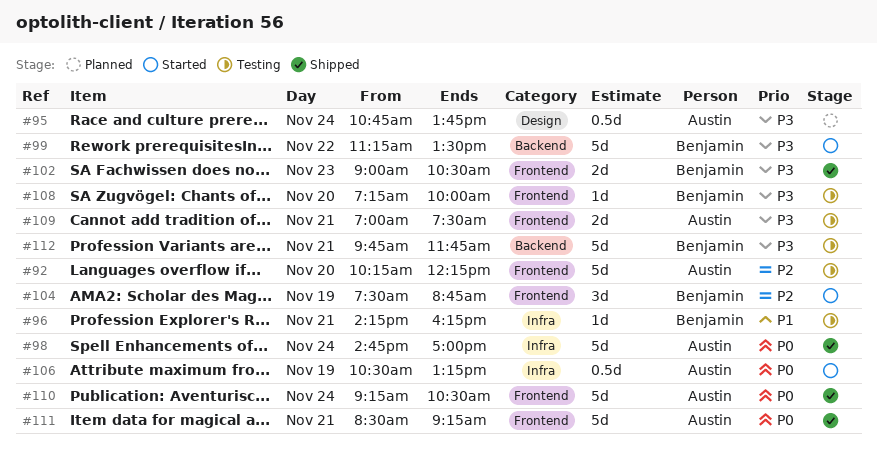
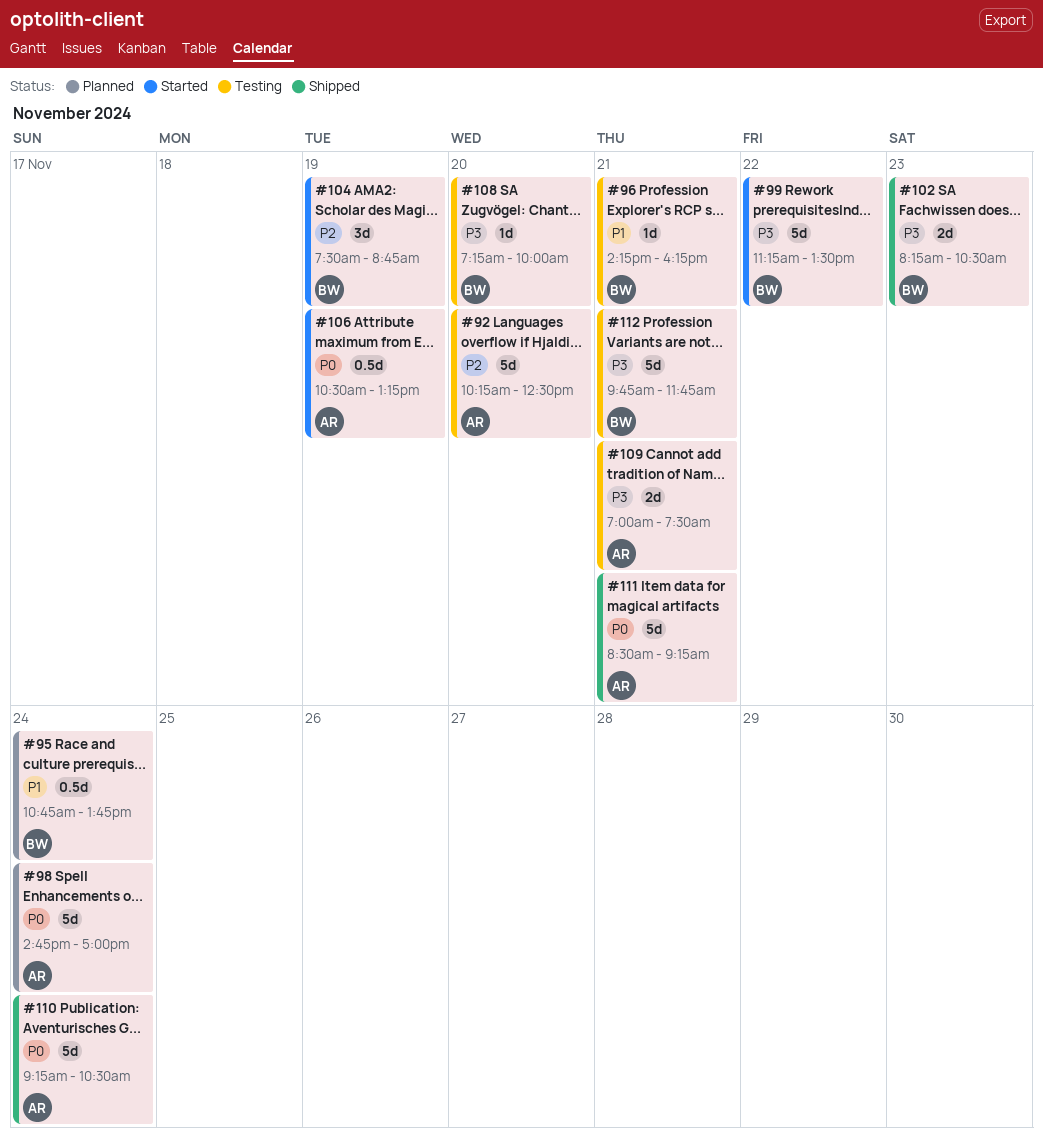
#92, ends: 12:15 -> 12:30
#95, owner: Austin -> Benjamin
#95, priority: P3 -> P1
#98, status: Shipped -> Planned
#102, begins: 09:00 -> 08:15

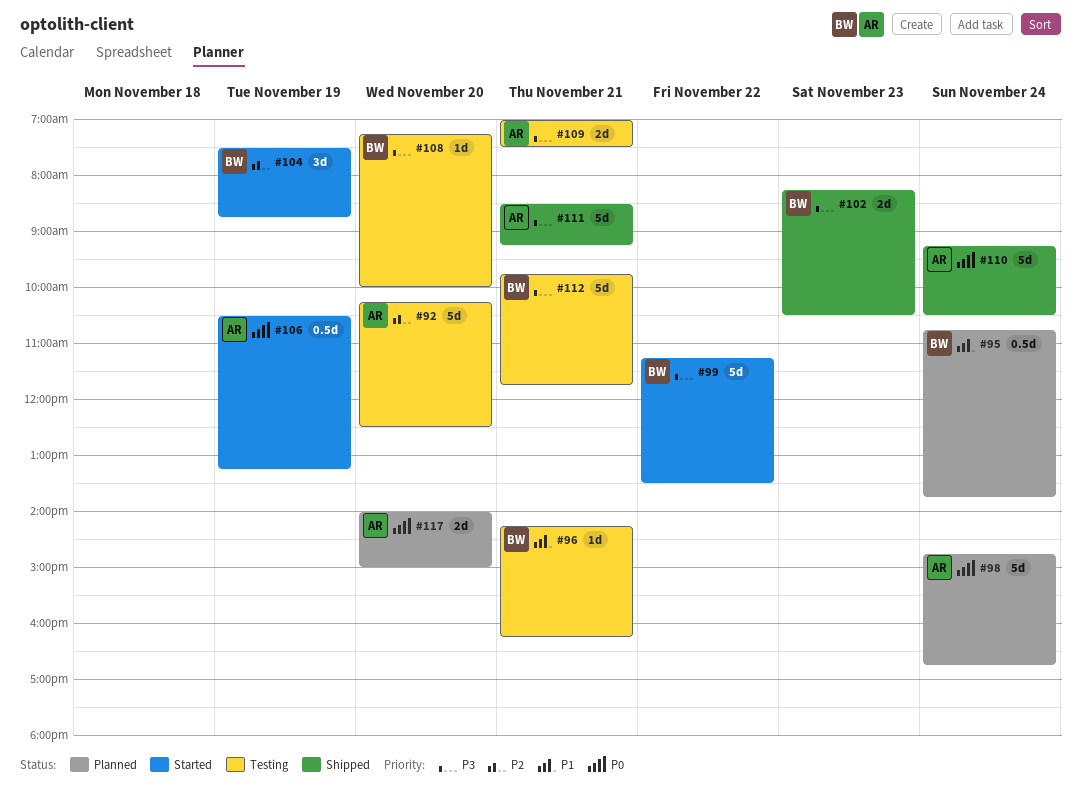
#98, ends: 17:00 -> 16:45
#111, priority: P0 -> P3
#117: none -> present

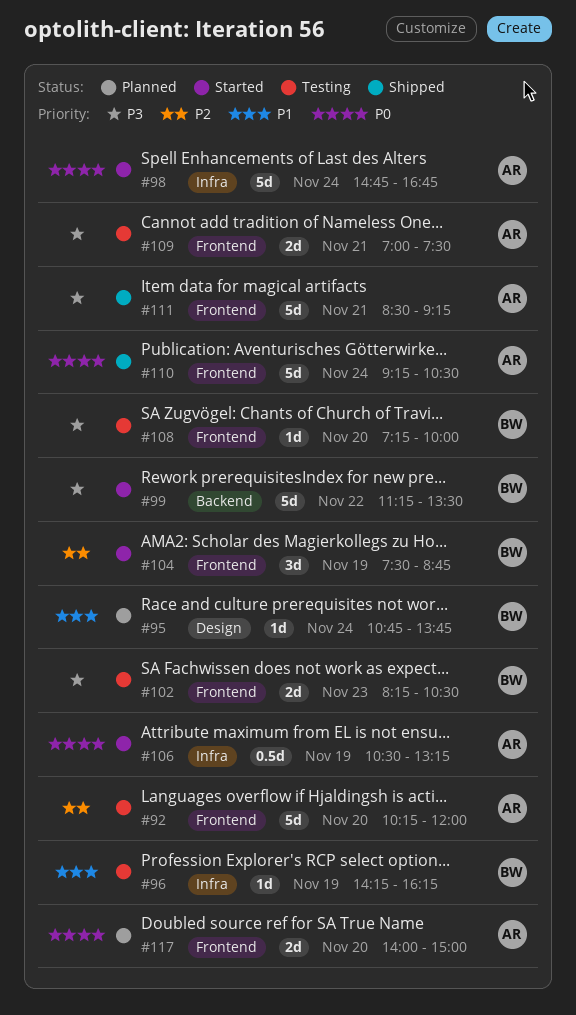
#92, ends: 12:30 -> 12:00
#95, estimate: 0.5d -> 1d
#96, day: Nov 21 -> Nov 19
#98, status: Planned -> Started
#102, status: Shipped -> Testing
#112: present -> none

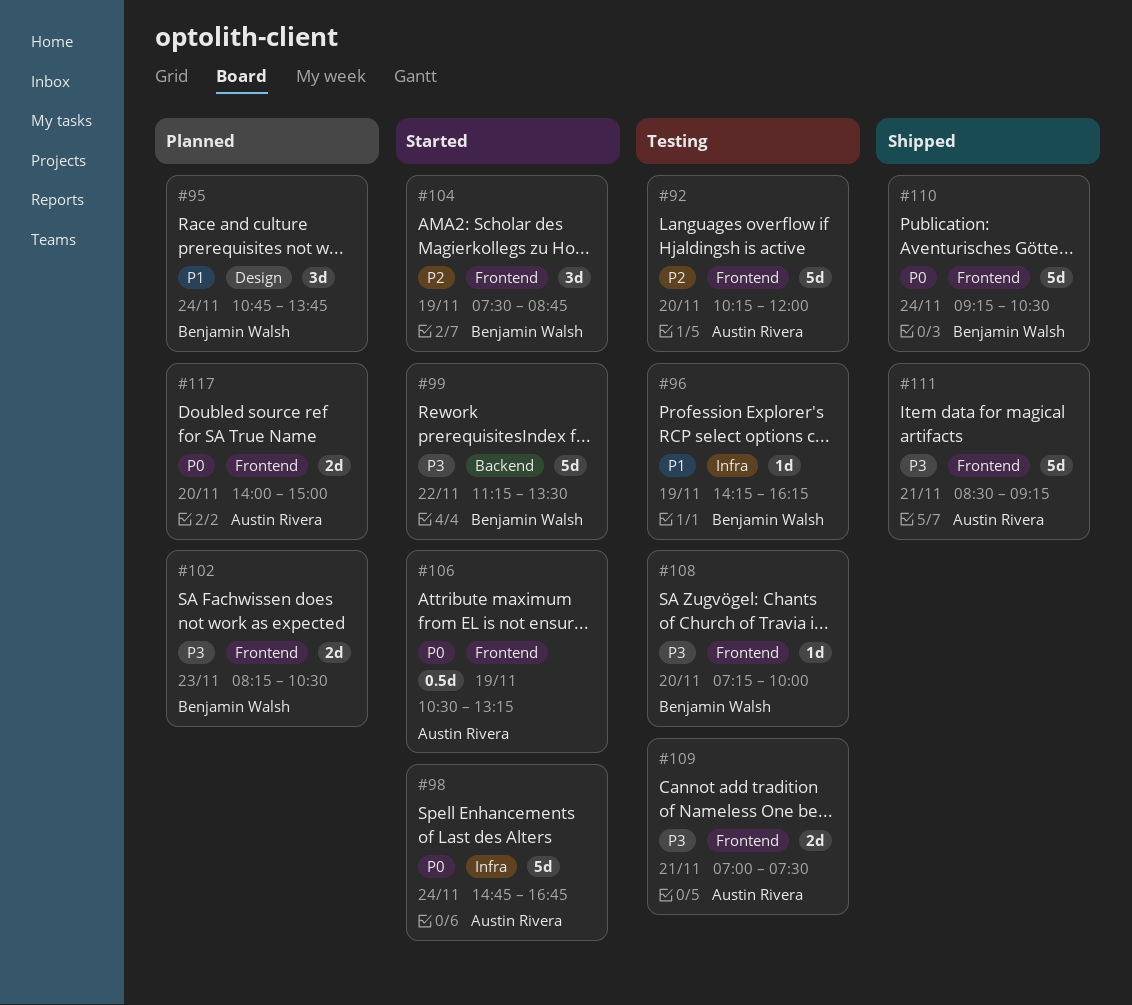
#95, estimate: 1d -> 3d
#102, status: Testing -> Planned
#106, label: Infra -> Frontend
#110, owner: Austin Rivera -> Benjamin Walsh

